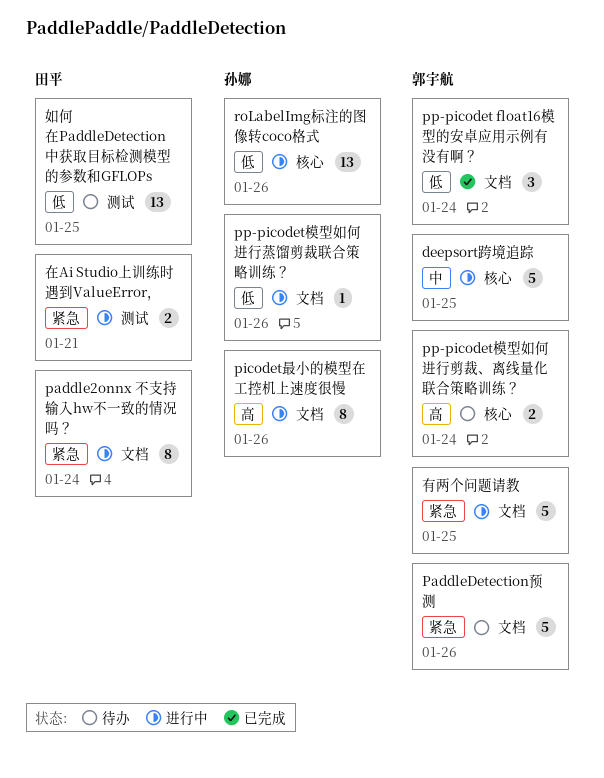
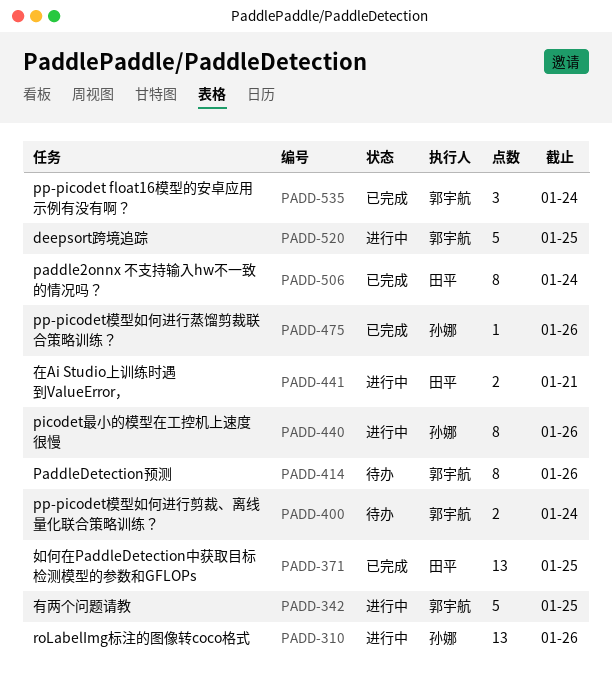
paddle2onnx 不支持输入hw不一致的情况吗？, status: 进行中 -> 已完成
PaddleDetection预测, estimate: 5 -> 8
pp-picodet模型如何进行蒸馏剪裁联合策略训练？, status: 进行中 -> 已完成
如何在PaddleDetection中获取目标检测模型的参数和GFLOPs, status: 待办 -> 已完成

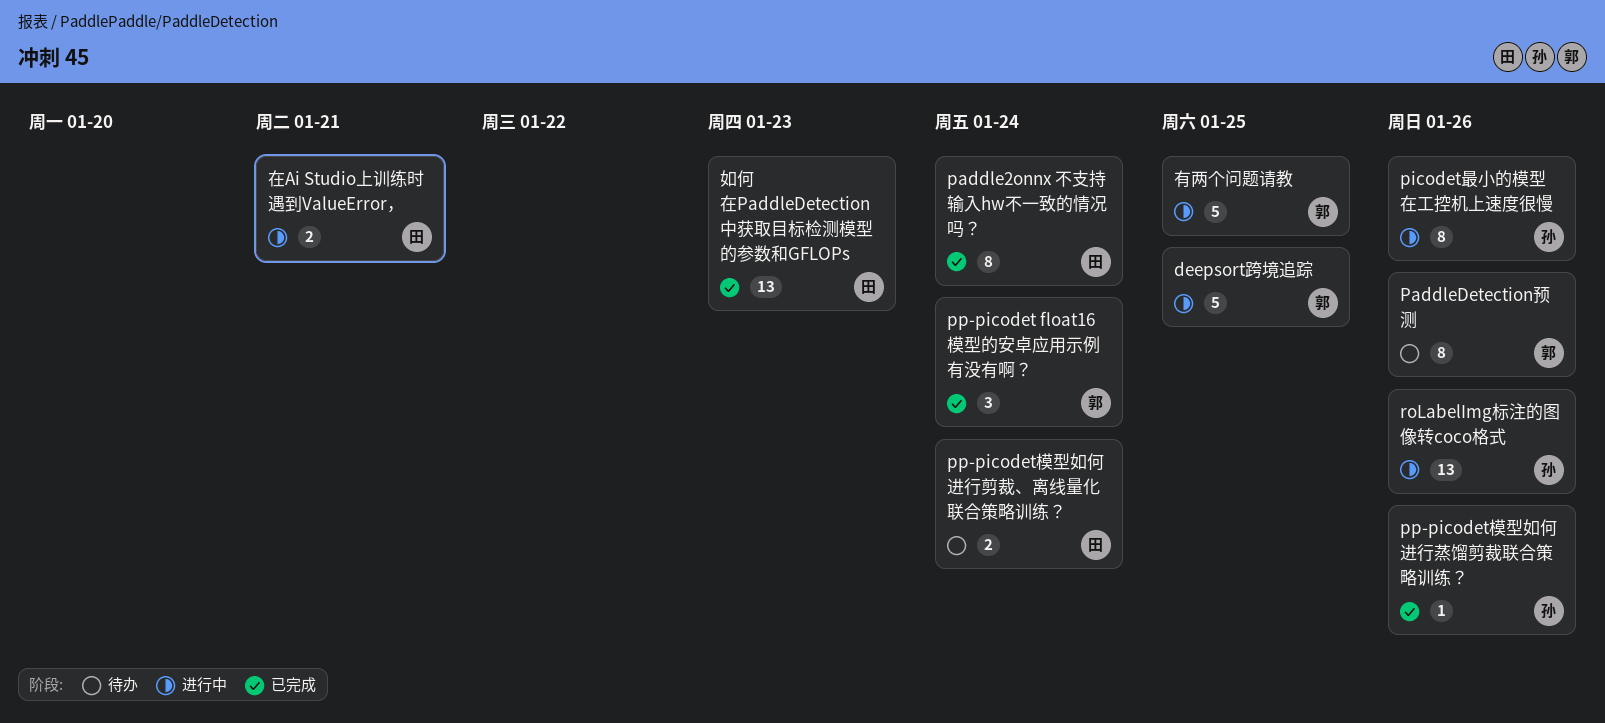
pp-picodet模型如何进行剪裁、离线量化联合策略训练？, owner: 郭宇航 -> 田平
如何在PaddleDetection中获取目标检测模型的参数和GFLOPs, due: Jan 25 -> Jan 23

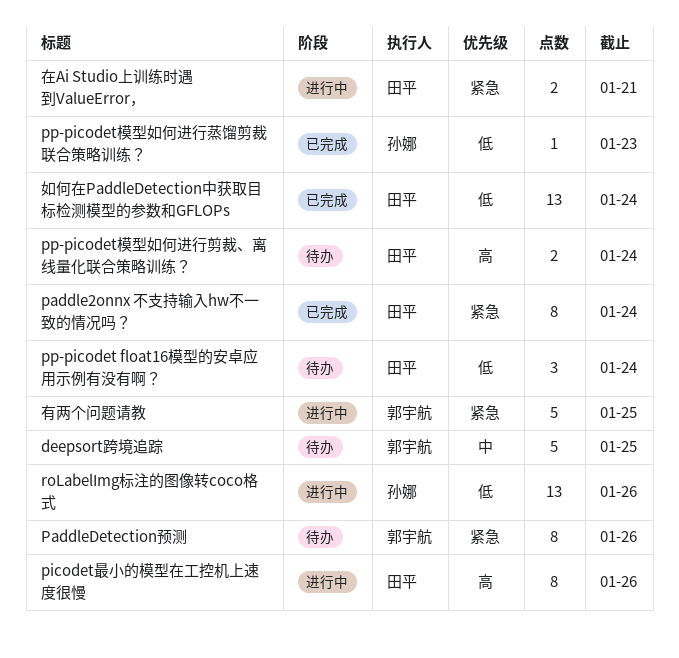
deepsort跨境追踪, status: 进行中 -> 待办
picodet最小的模型在工控机上速度很慢, owner: 孙娜 -> 田平
pp-picodet float16模型的安卓应用示例有没有啊？, status: 已完成 -> 待办
pp-picodet float16模型的安卓应用示例有没有啊？, owner: 郭宇航 -> 田平
pp-picodet模型如何进行蒸馏剪裁联合策略训练？, due: Jan 26 -> Jan 23
如何在PaddleDetection中获取目标检测模型的参数和GFLOPs, due: Jan 23 -> Jan 24

